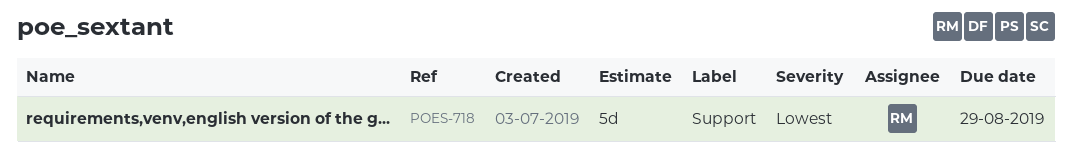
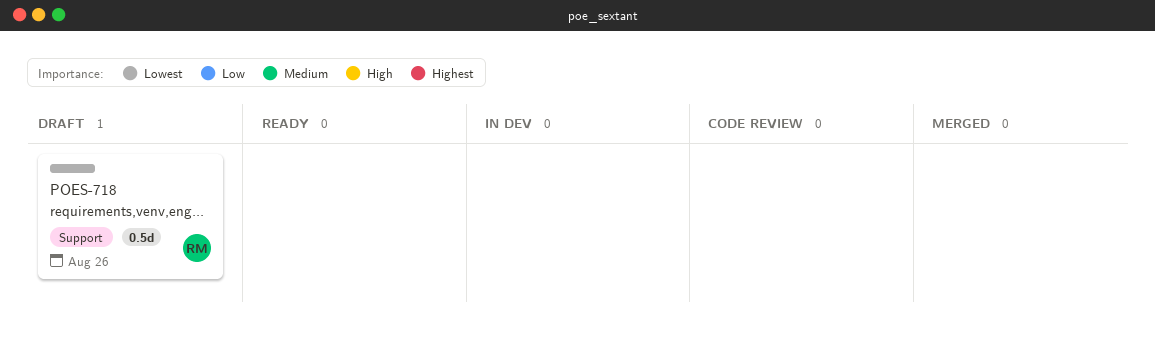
POES-718, estimate: 5d -> 0.5d
POES-718, due: Aug 29 -> Aug 26

